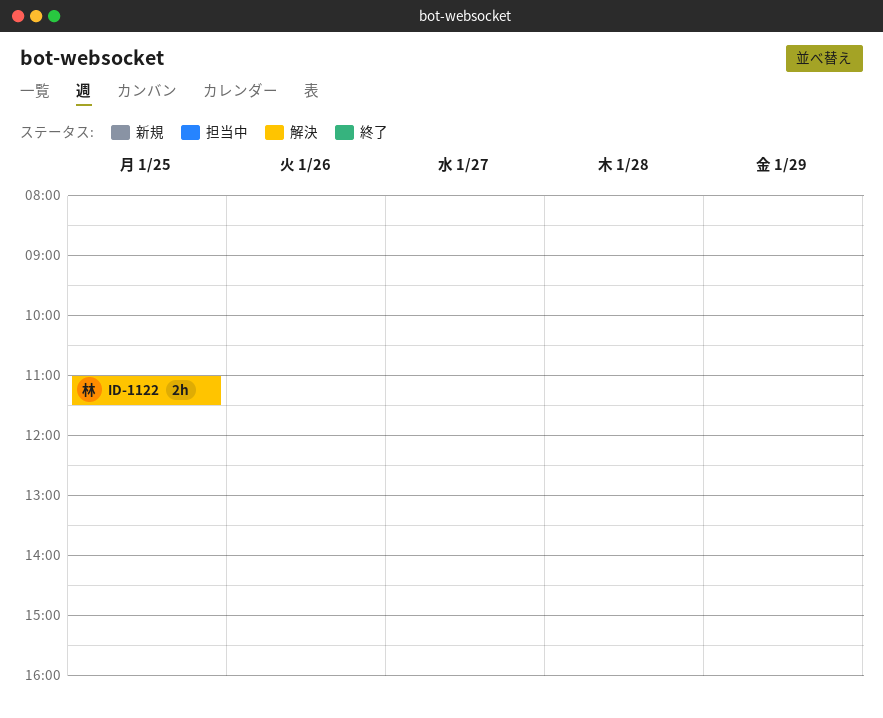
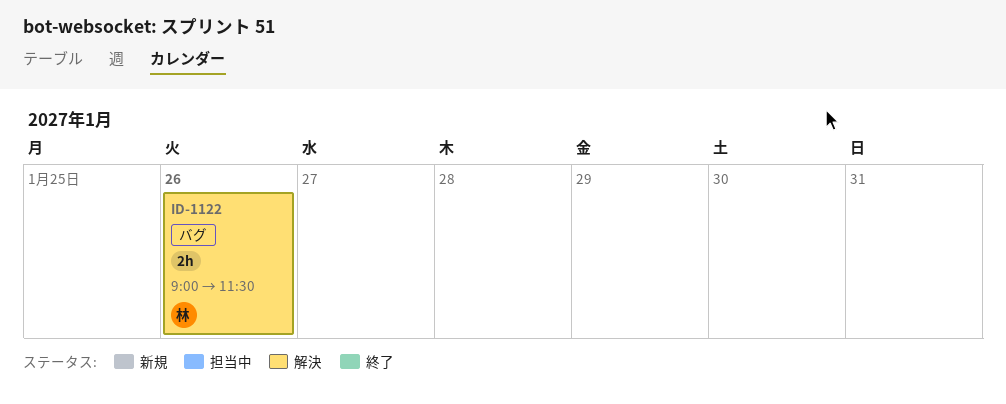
ID-1122, day: Jan 25 -> Jan 26
ID-1122, begins: 11:00 -> 09:00

